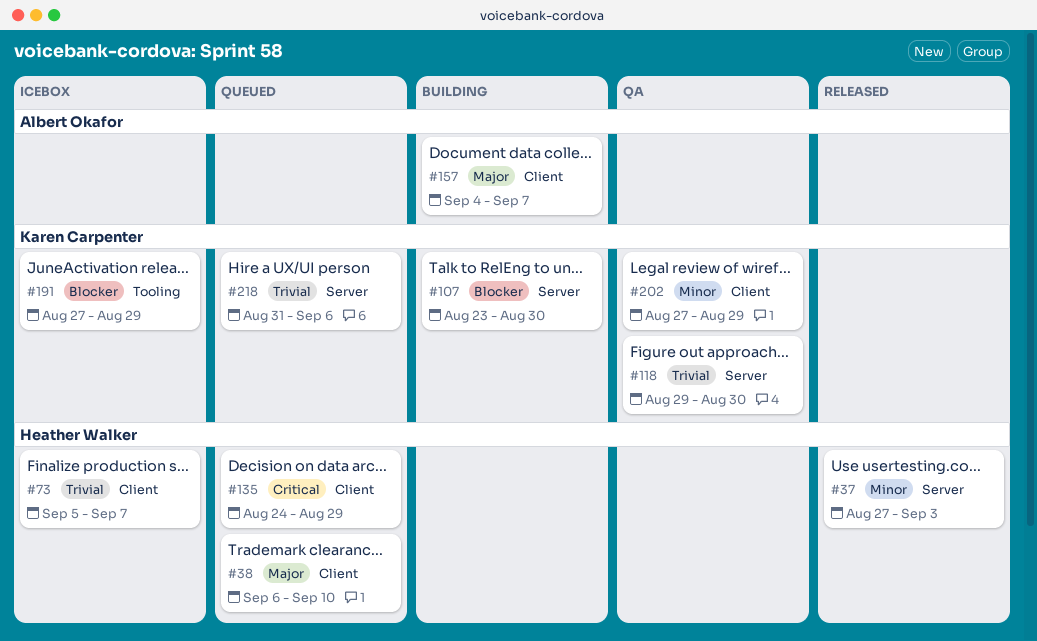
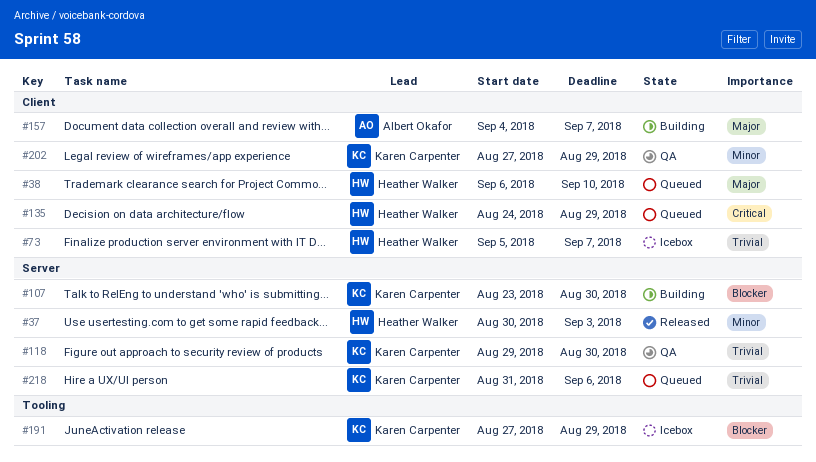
#37, start: Aug 27 -> Aug 30

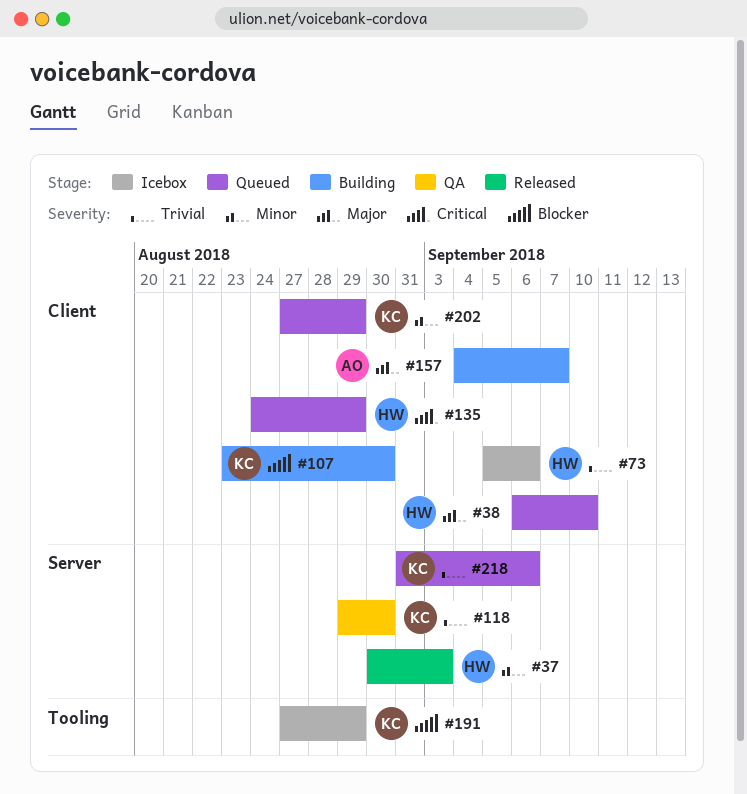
#73, due: Sep 7 -> Sep 6
#107, label: Server -> Client
#202, status: QA -> Queued

